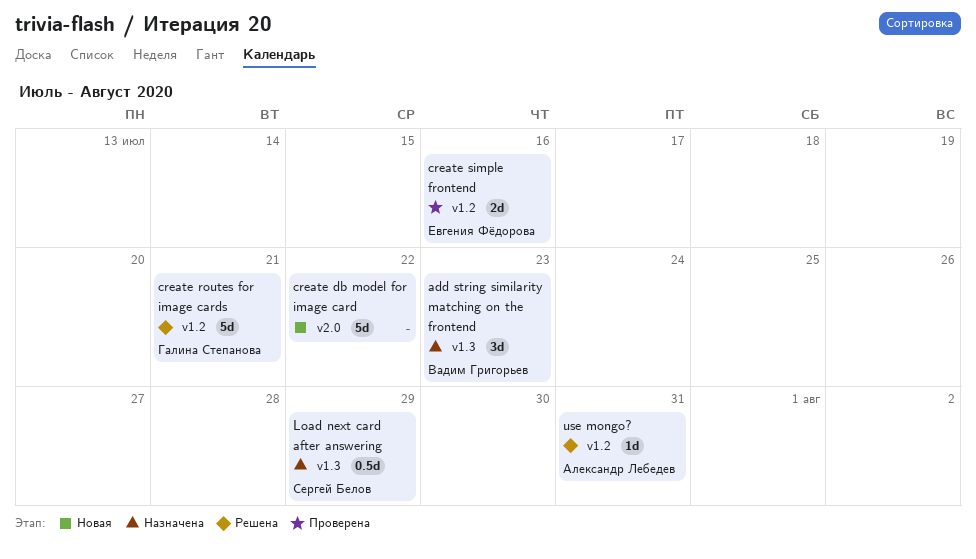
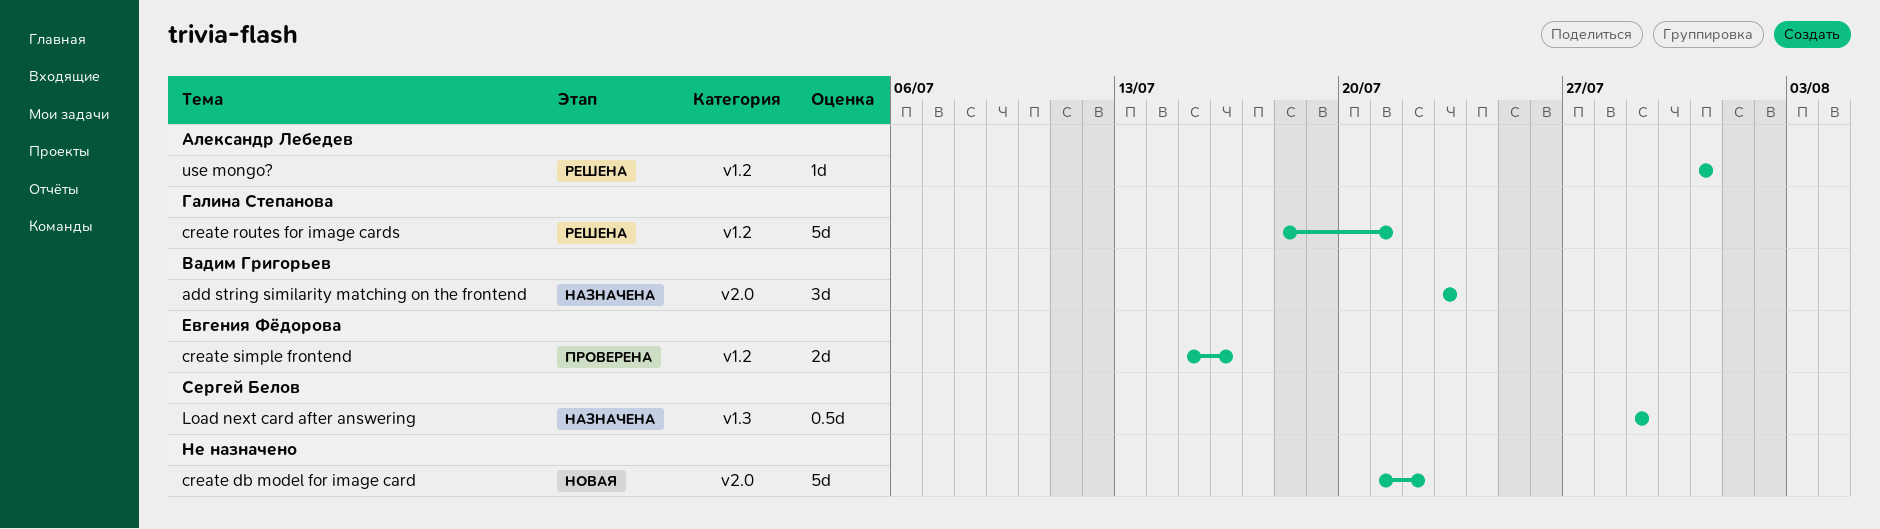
add string similarity matching on the frontend, label: v1.3 -> v2.0

